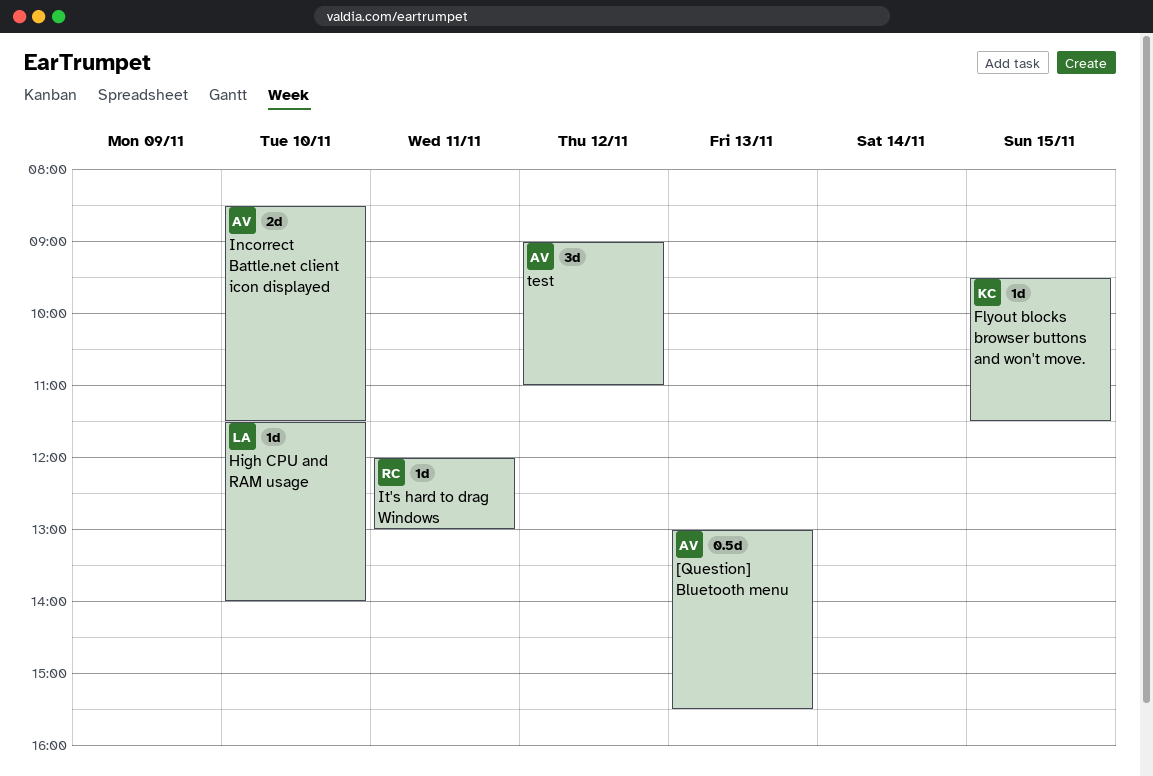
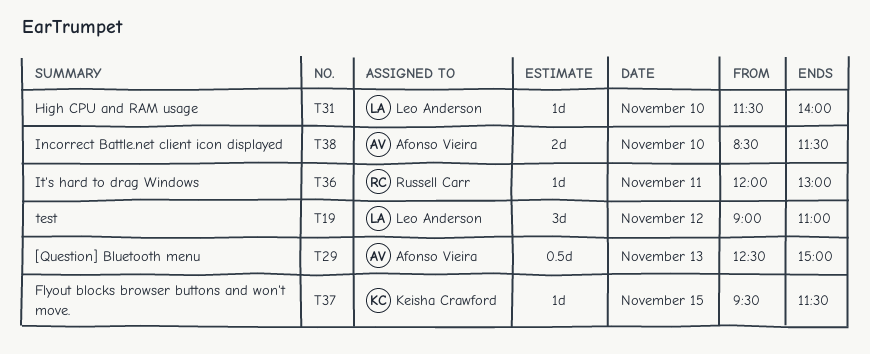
[Question] Bluetooth menu, begins: 13:00 -> 12:30
[Question] Bluetooth menu, ends: 15:30 -> 15:00
test, owner: Afonso Vieira -> Leo Anderson

